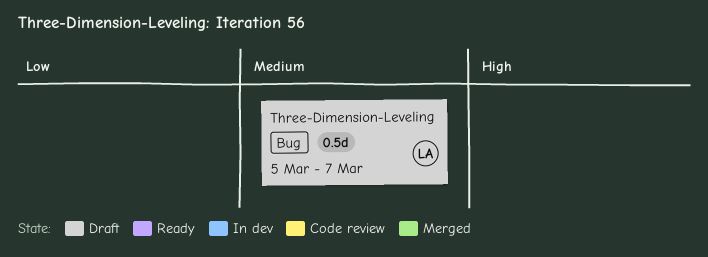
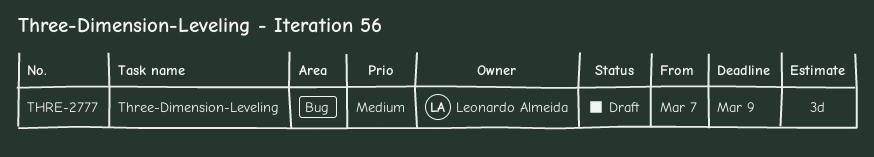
Three-Dimension-Leveling, estimate: 0.5d -> 3d
Three-Dimension-Leveling, start: Mar 5 -> Mar 7
Three-Dimension-Leveling, due: Mar 7 -> Mar 9

